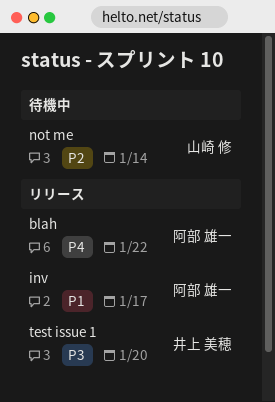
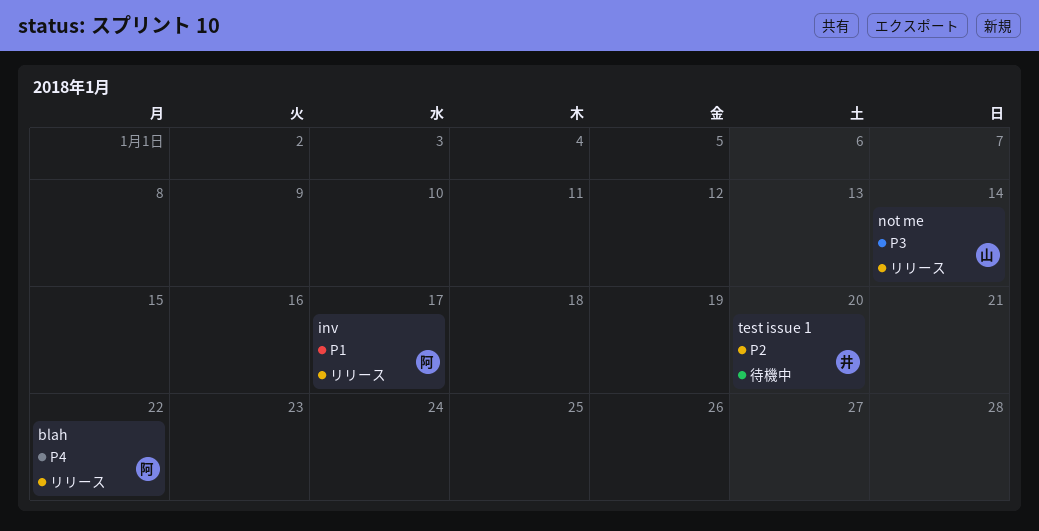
not me, status: 待機中 -> リリース
not me, priority: P2 -> P3
test issue 1, status: リリース -> 待機中
test issue 1, priority: P3 -> P2

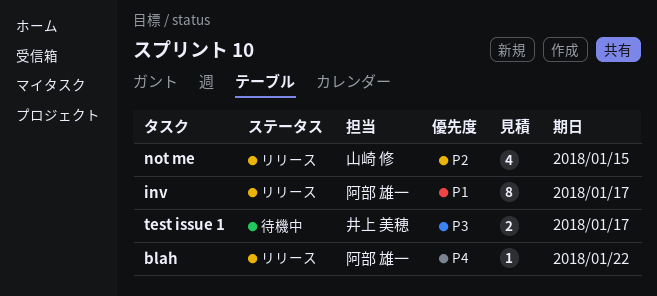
not me, priority: P3 -> P2
not me, due: Jan 14 -> Jan 15
test issue 1, priority: P2 -> P3
test issue 1, due: Jan 20 -> Jan 17

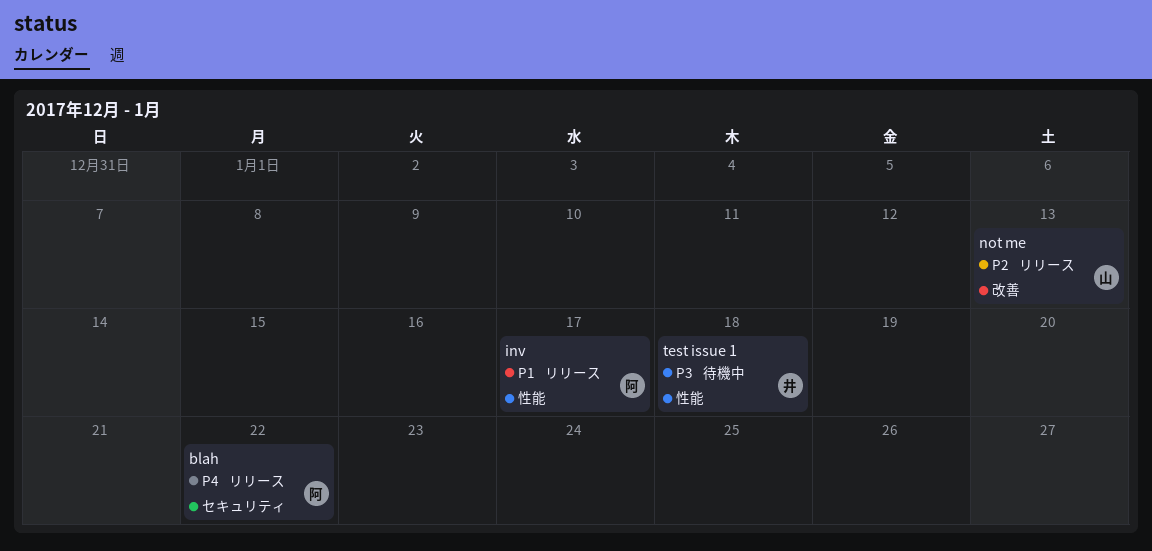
not me, due: Jan 15 -> Jan 13
test issue 1, due: Jan 17 -> Jan 18

